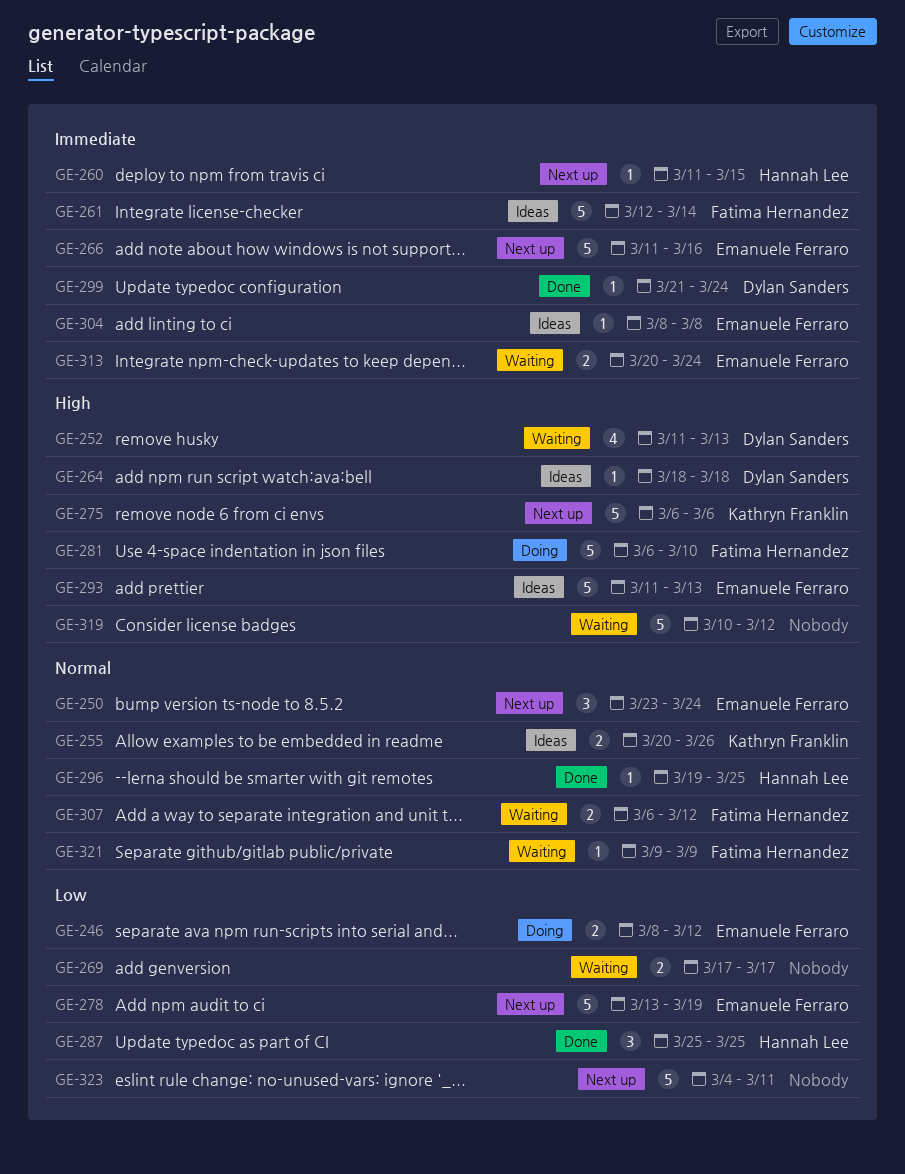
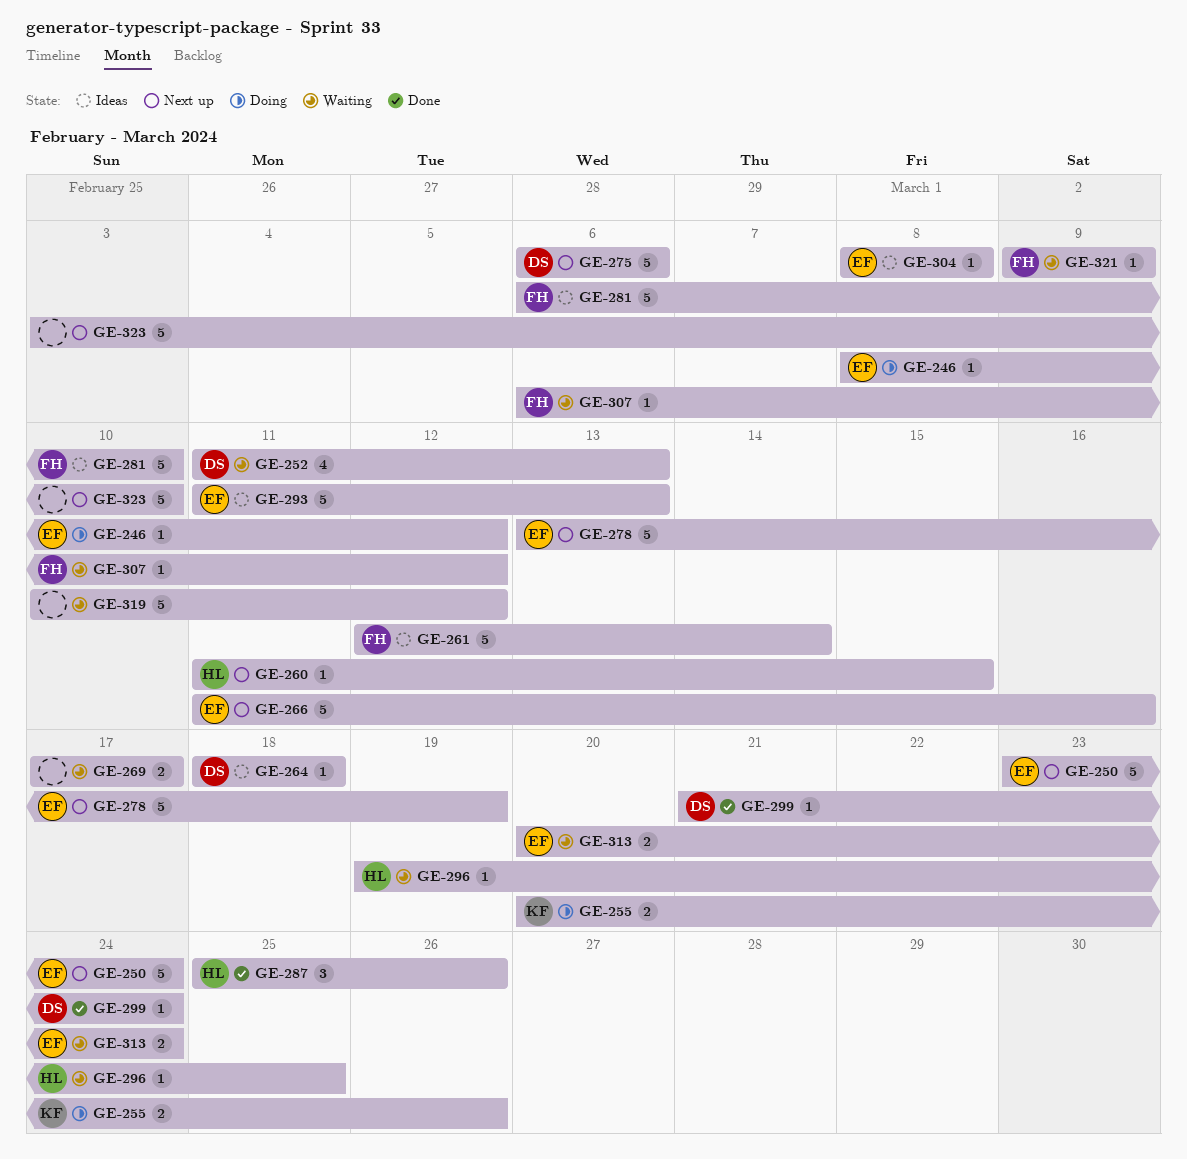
GE-246, estimate: 2 -> 1
GE-250, estimate: 3 -> 5
GE-255, status: Ideas -> Doing
GE-275, owner: Kathryn Franklin -> Dylan Sanders
GE-281, status: Doing -> Ideas
GE-287, due: Mar 25 -> Mar 26
GE-296, status: Done -> Waiting
GE-307, estimate: 2 -> 1
GE-323, start: Mar 4 -> Mar 3
GE-323, due: Mar 11 -> Mar 10

